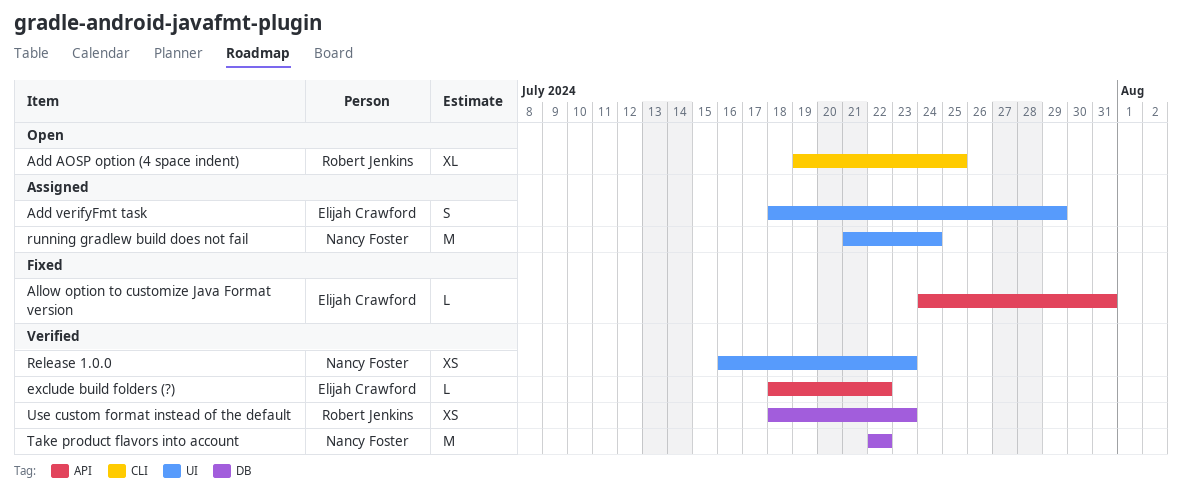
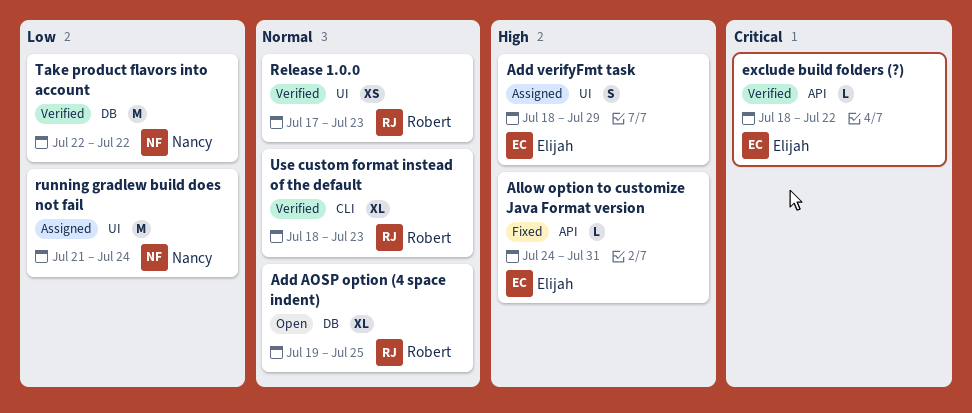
Add AOSP option (4 space indent), label: CLI -> DB
Release 1.0.0, owner: Nancy Foster -> Robert Jenkins
Release 1.0.0, start: Jul 16 -> Jul 17
Use custom format instead of the default, label: DB -> CLI
Use custom format instead of the default, estimate: XS -> XL

